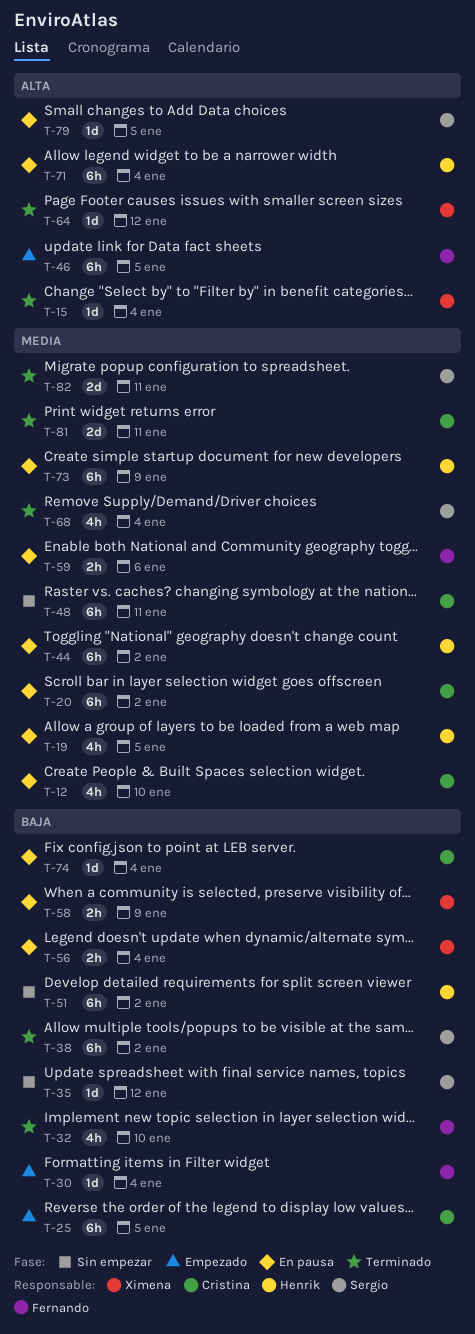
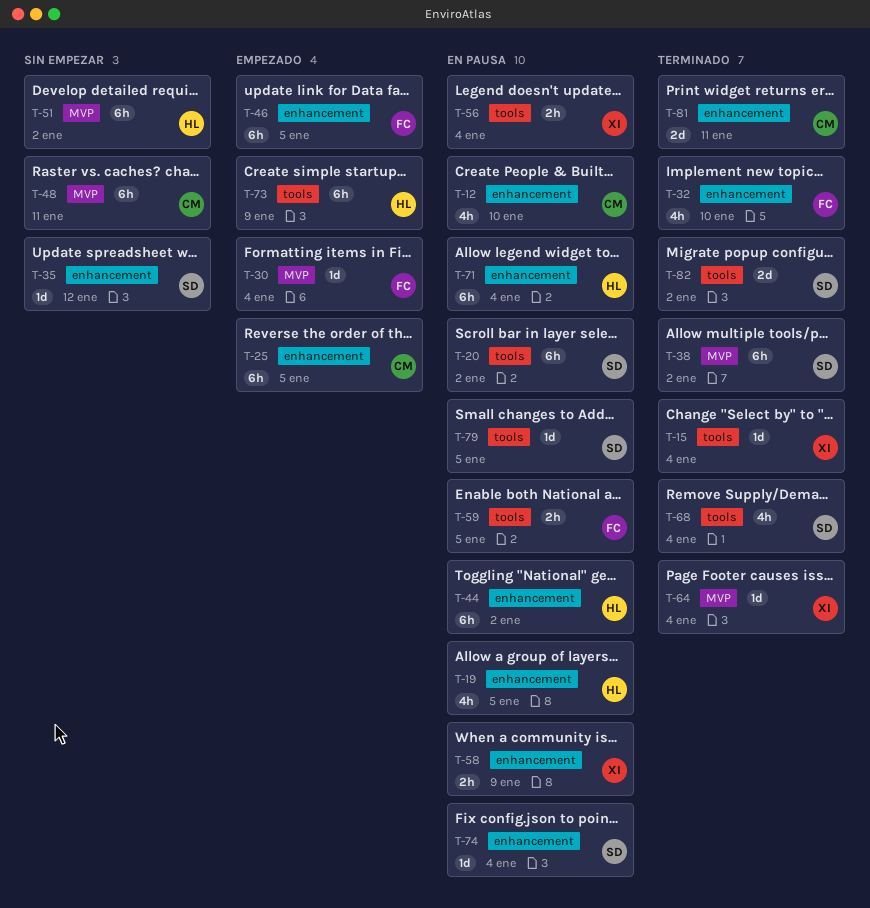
T-20, owner: Cristina -> Sergio
T-59, due: Jan 6 -> Jan 5
T-64, due: Jan 12 -> Jan 4
T-73, status: En pausa -> Empezado
T-74, owner: Cristina -> Sergio
T-82, due: Jan 11 -> Jan 2

